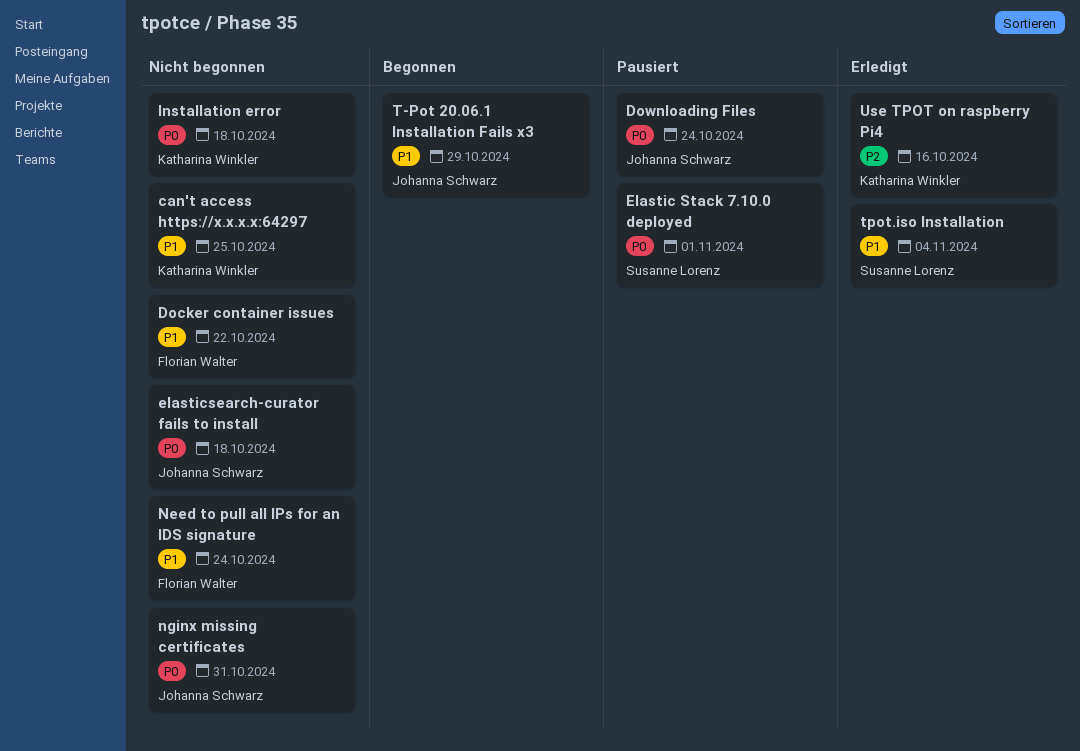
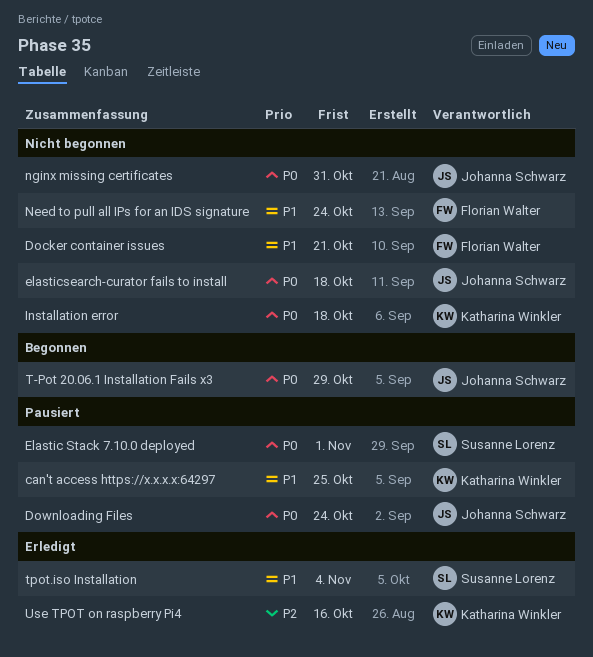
can't access https://x.x.x.x:64297, status: Nicht begonnen -> Pausiert
Docker container issues, due: Oct 22 -> Oct 21
T-Pot 20.06.1 Installation Fails x3, priority: P1 -> P0

